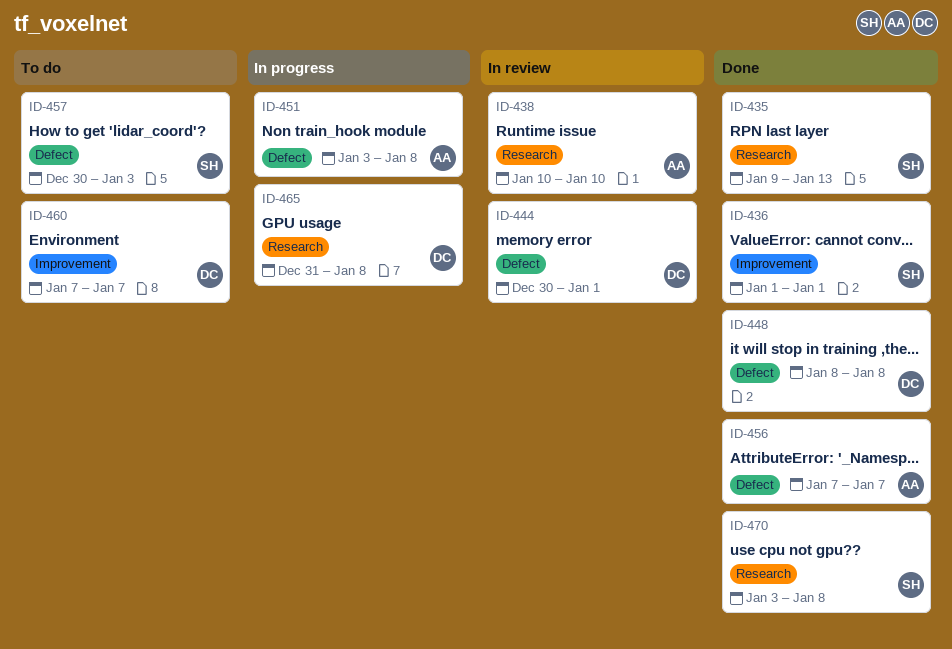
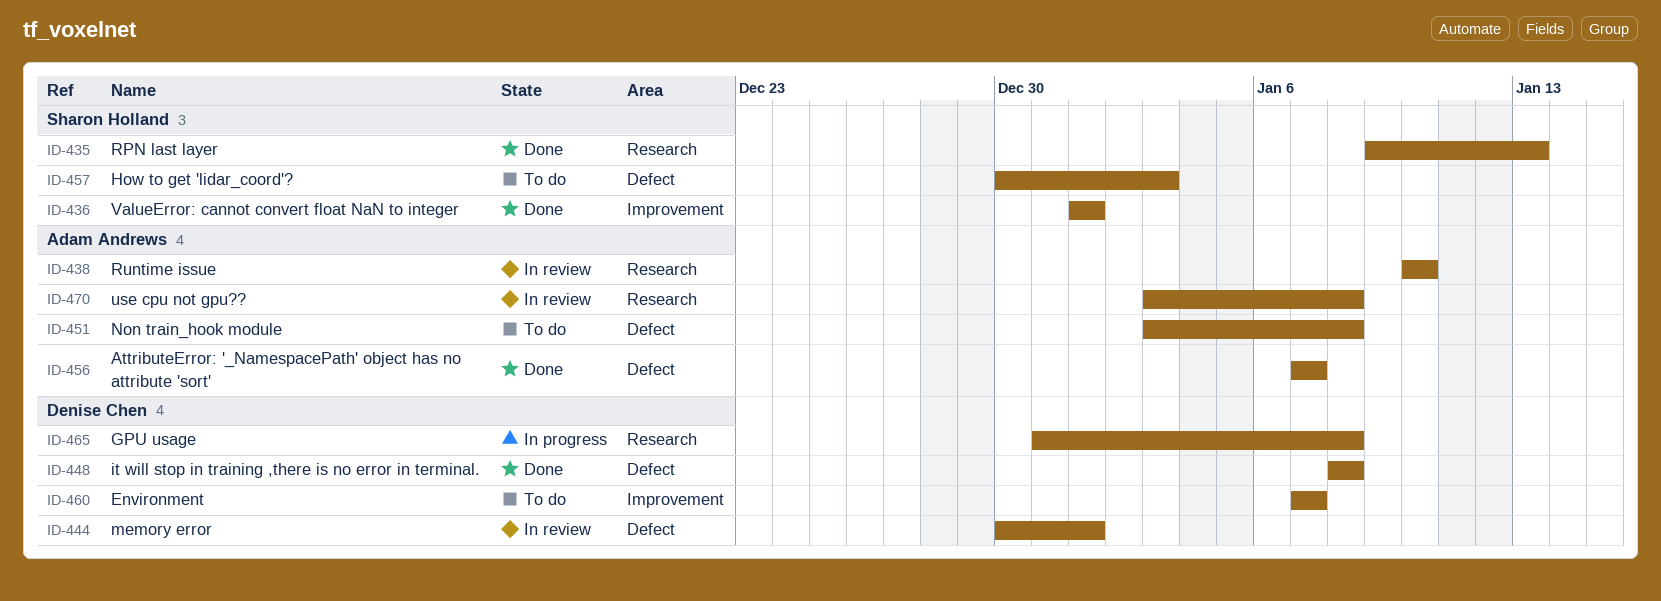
ID-451, status: In progress -> To do
ID-470, status: Done -> In review
ID-470, owner: Sharon Holland -> Adam Andrews

